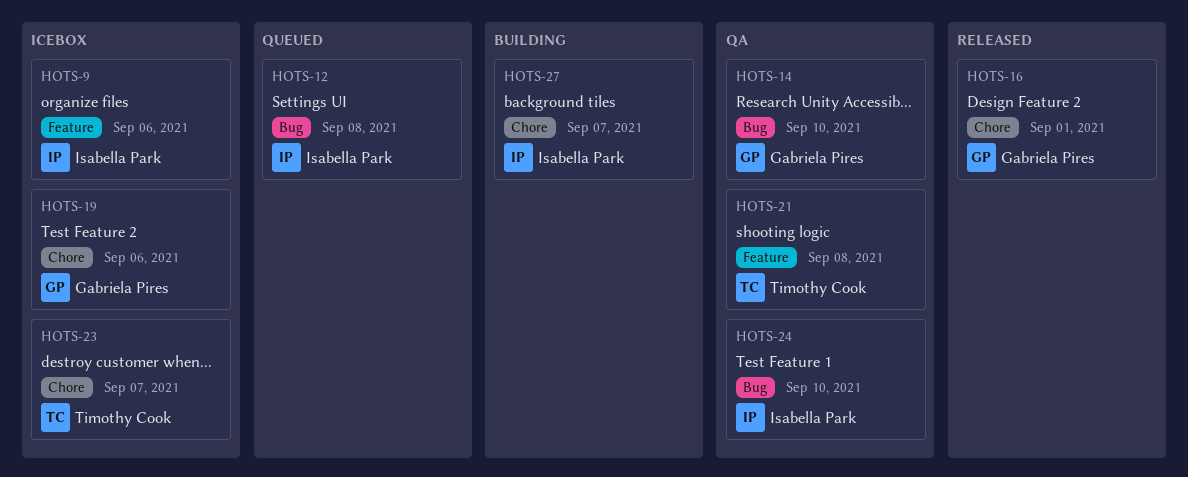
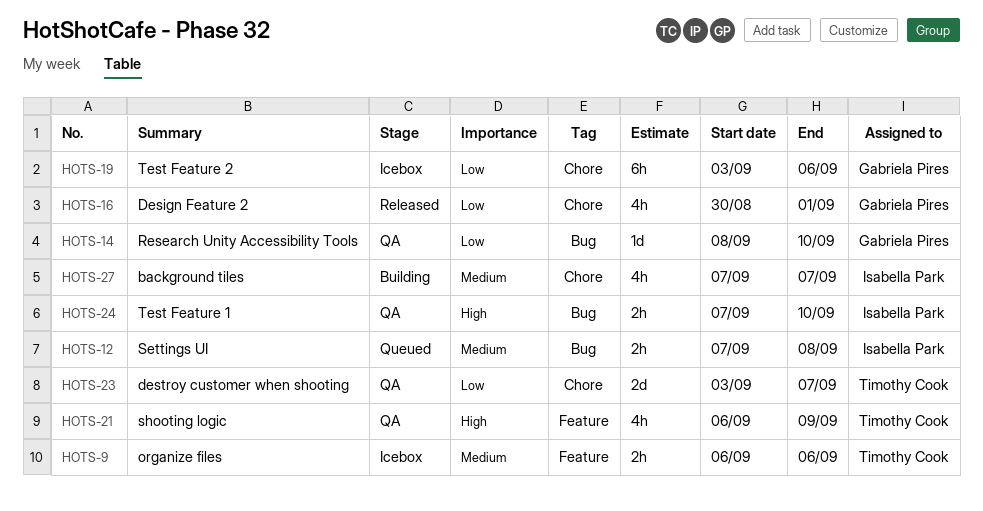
HOTS-9, owner: Isabella Park -> Timothy Cook
HOTS-21, due: Sep 8 -> Sep 9
HOTS-23, status: Icebox -> QA

